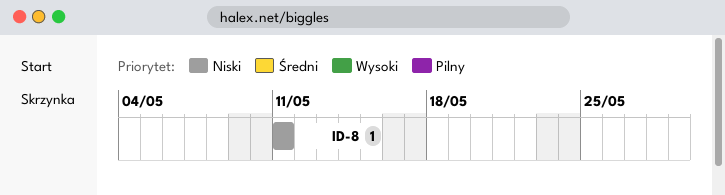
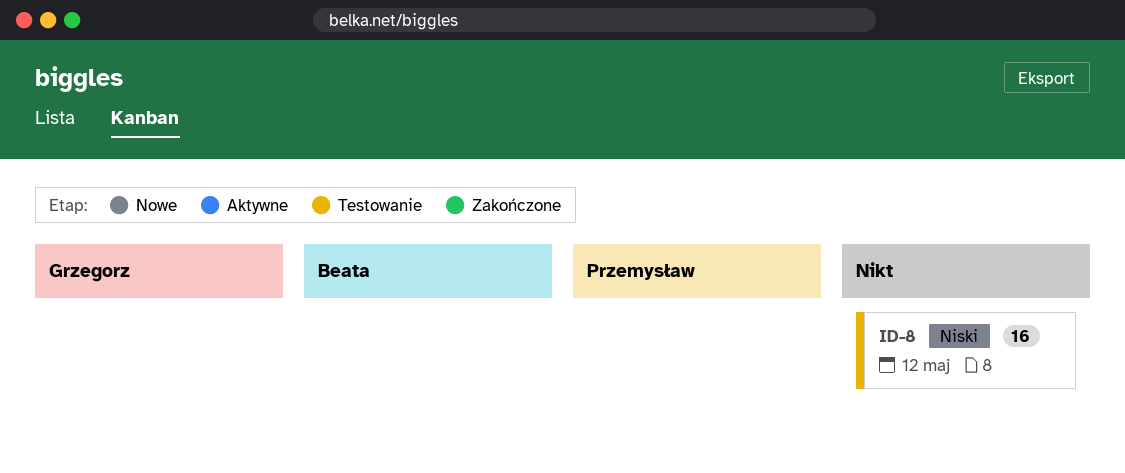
ID-8, estimate: 1 -> 16
ID-8, due: May 11 -> May 12

